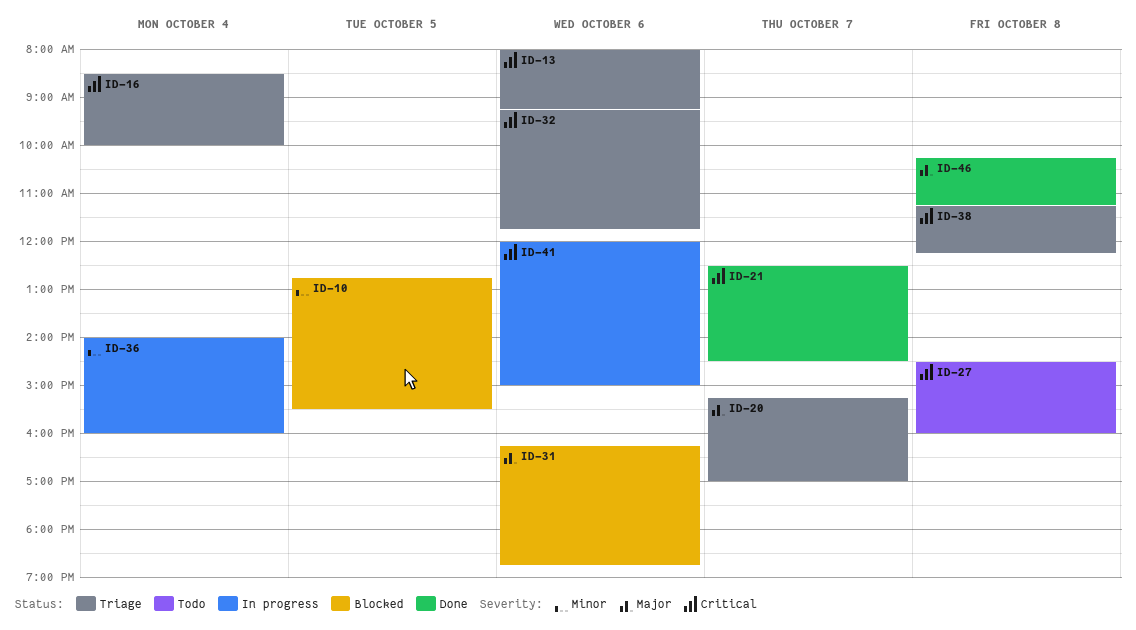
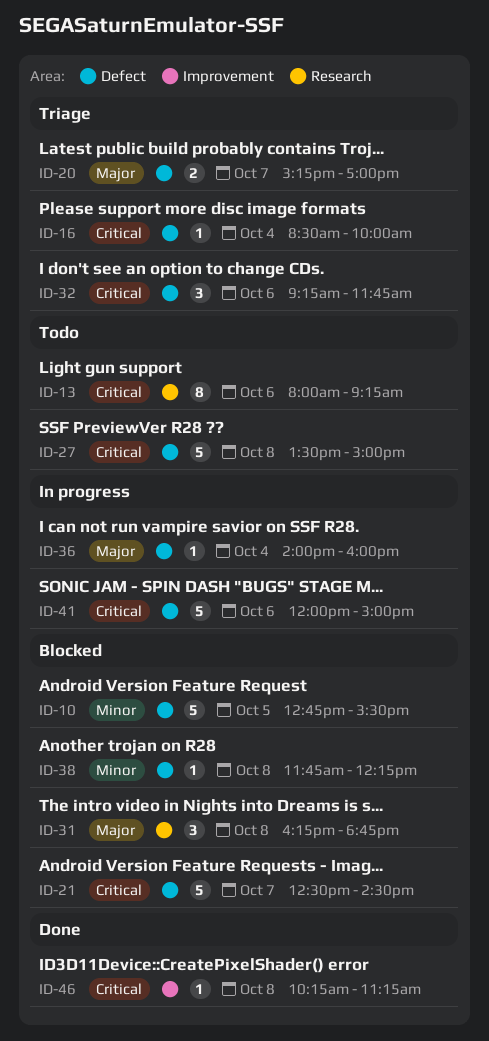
ID-13, status: Triage -> Todo
ID-21, status: Done -> Blocked
ID-27, begins: 14:30 -> 13:30
ID-27, ends: 16:00 -> 15:00
ID-31, day: Oct 6 -> Oct 8
ID-36, priority: Minor -> Major
ID-38, status: Triage -> Blocked
ID-38, priority: Critical -> Minor
ID-38, begins: 11:15 -> 11:45
ID-46, priority: Major -> Critical

